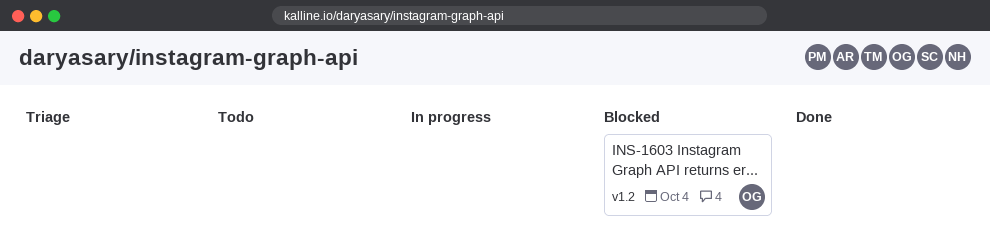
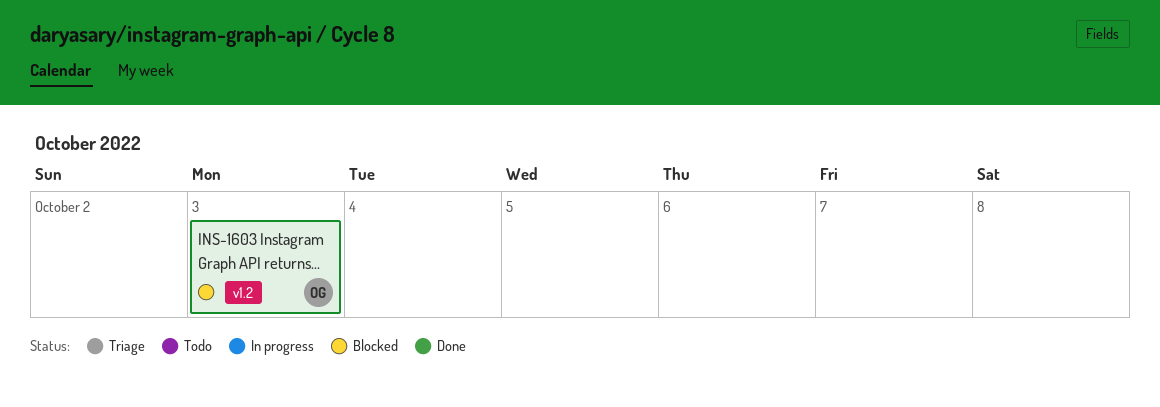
INS-1603, due: Oct 4 -> Oct 3

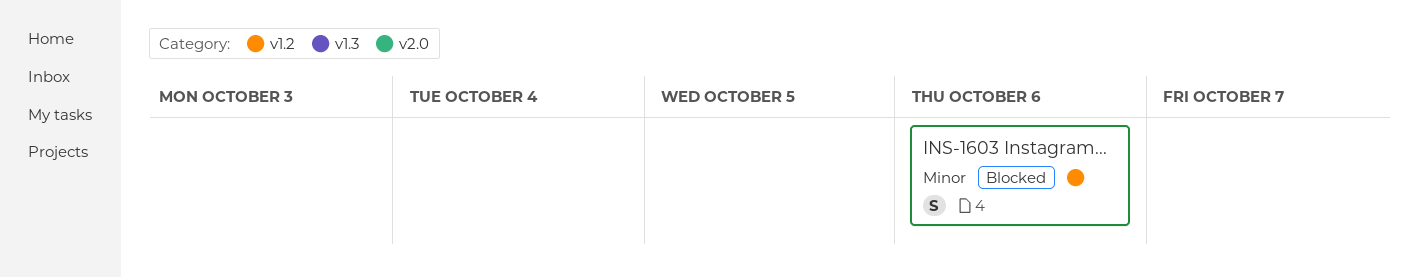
INS-1603, due: Oct 3 -> Oct 6

